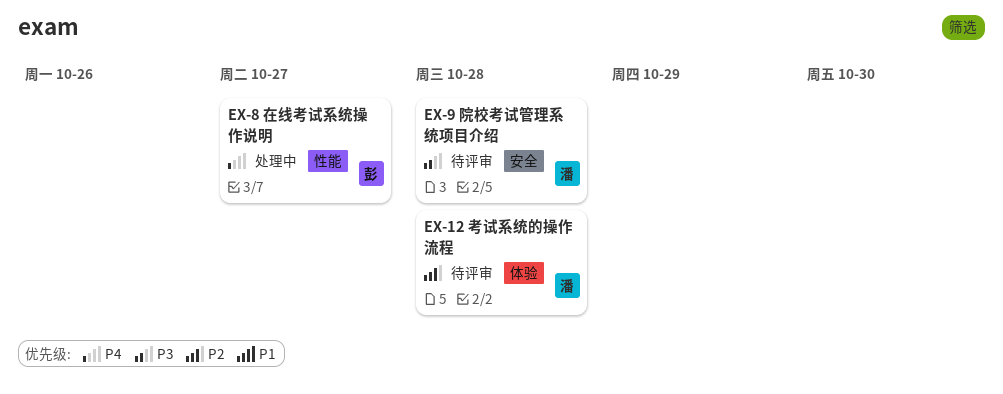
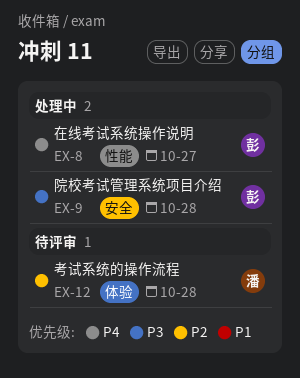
EX-9, status: 待评审 -> 处理中
EX-9, owner: 潘 -> 彭

